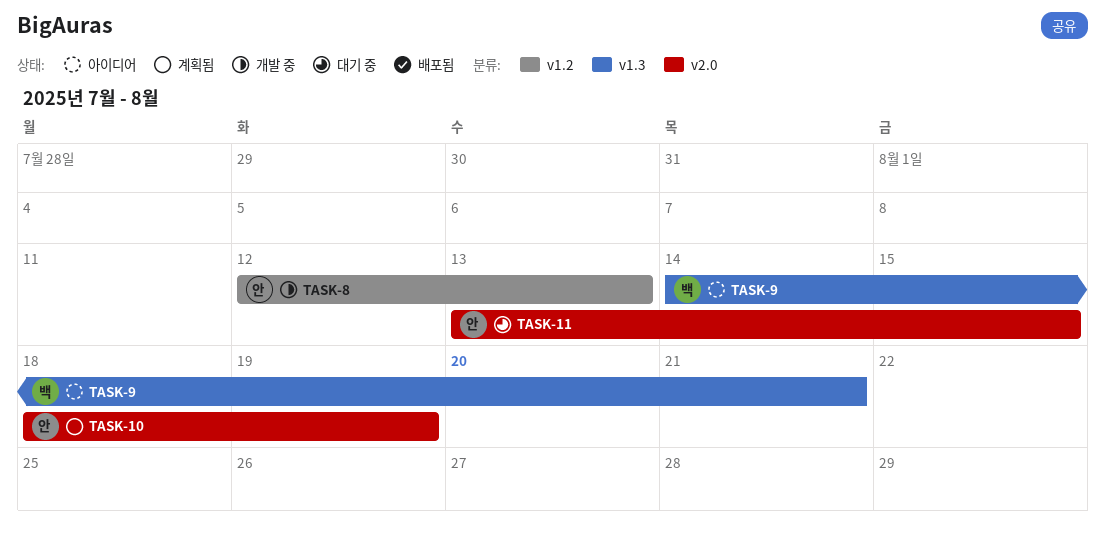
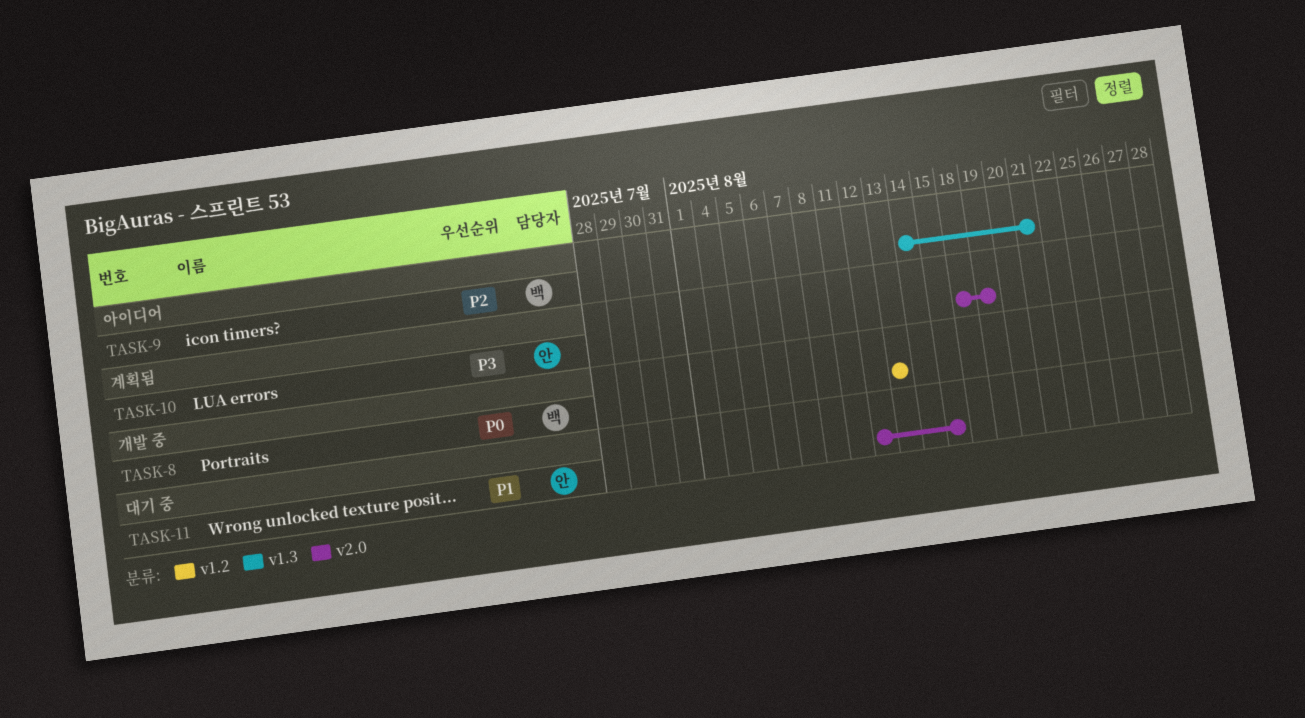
TASK-8, owner: 안 -> 백
TASK-8, start: Aug 12 -> Aug 13
TASK-11, start: Aug 13 -> Aug 12

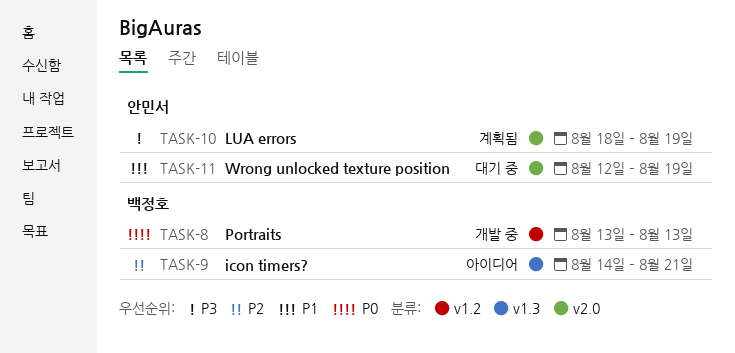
TASK-11, due: Aug 15 -> Aug 19

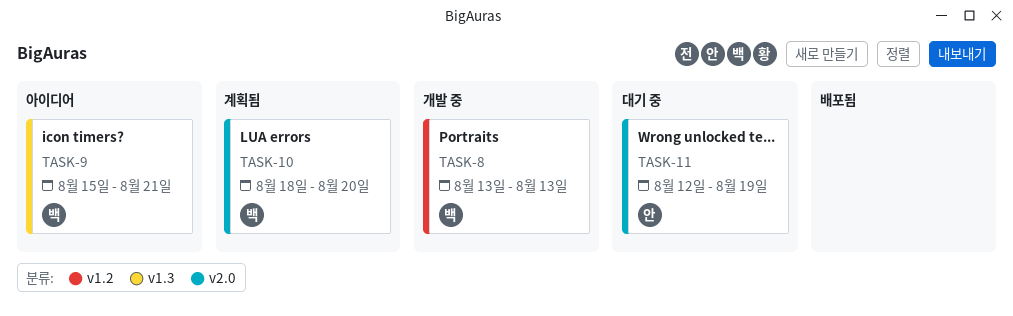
TASK-9, start: Aug 14 -> Aug 15
TASK-10, owner: 안민서 -> 백정호
TASK-10, due: Aug 19 -> Aug 20

